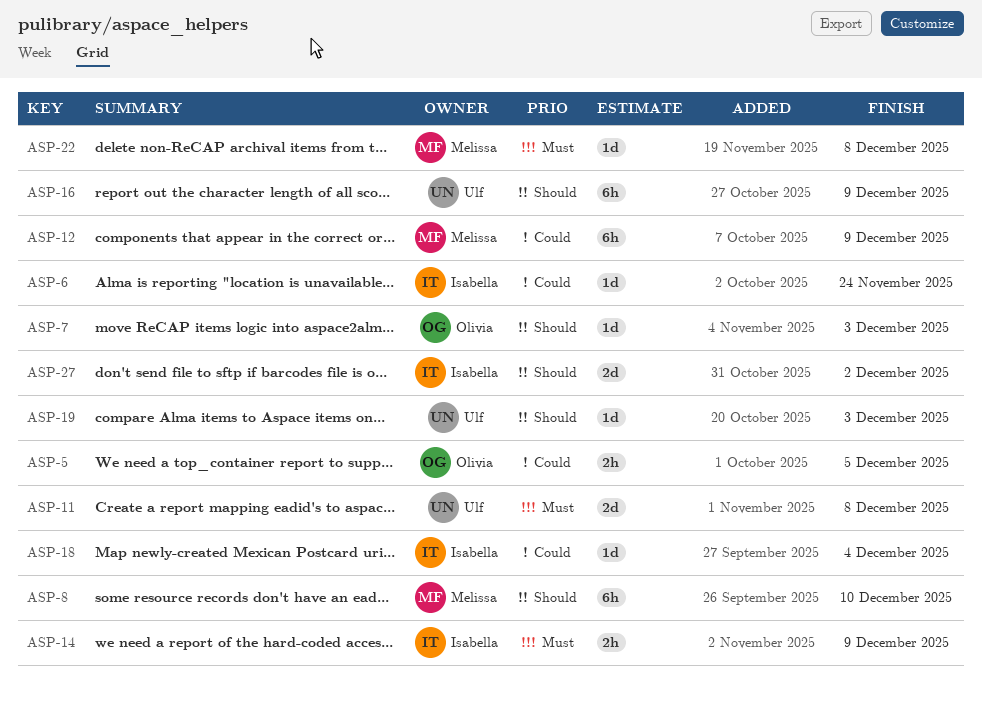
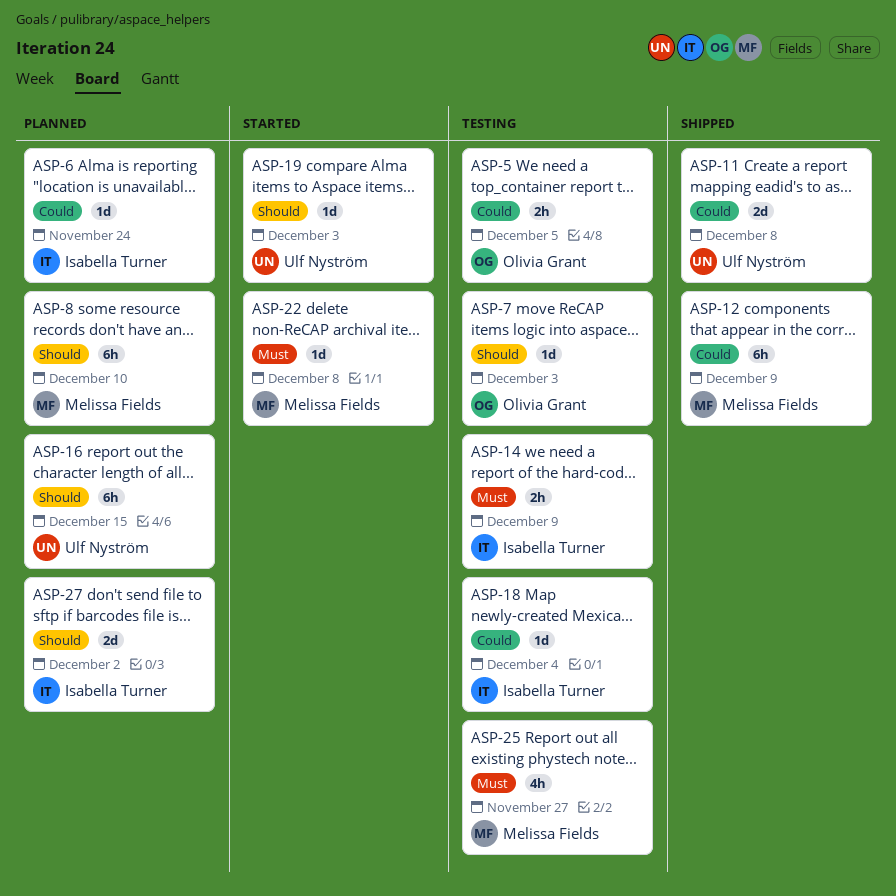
ASP-11, priority: Must -> Could
ASP-16, due: Dec 9 -> Dec 15
ASP-25: none -> present

